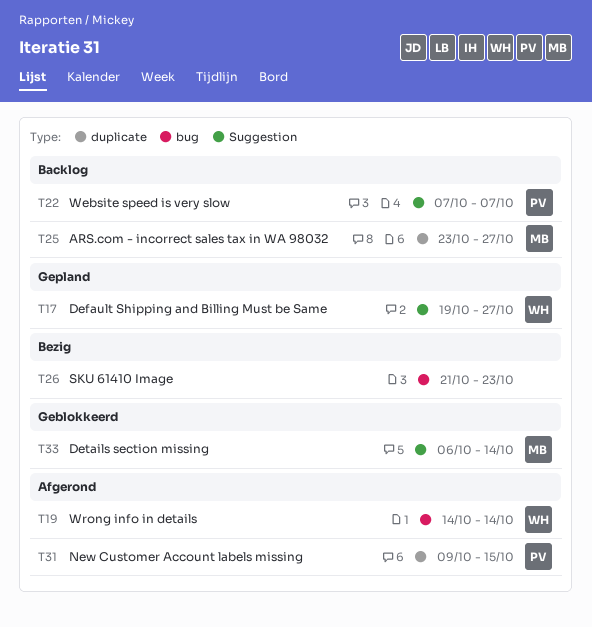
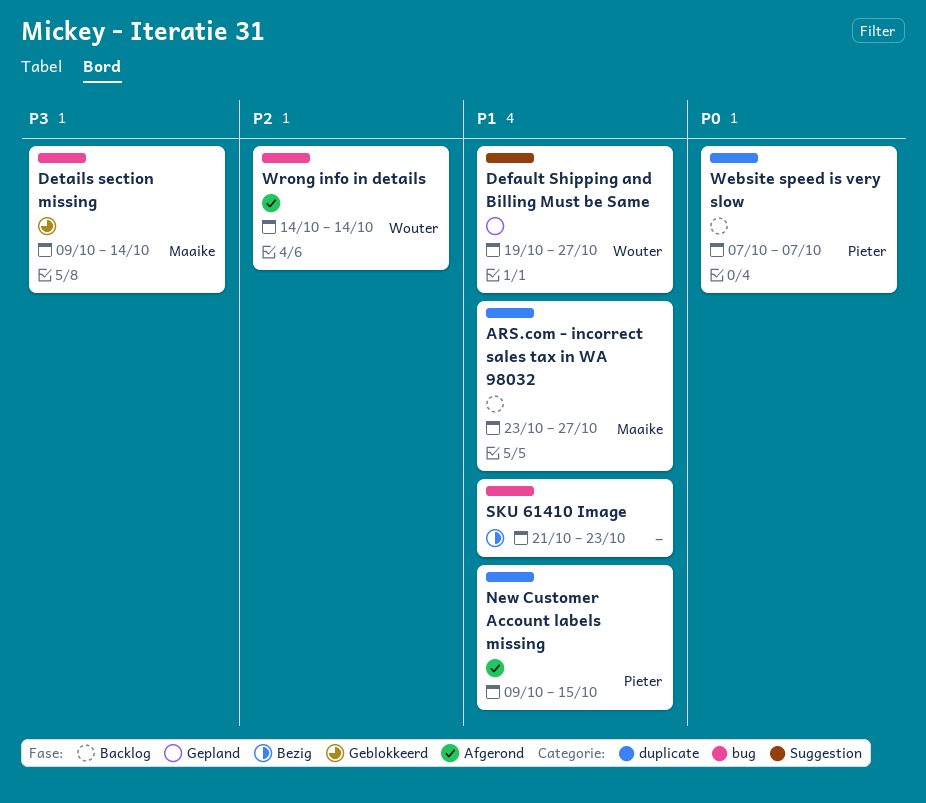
Details section missing, label: Suggestion -> bug
Details section missing, start: Oct 6 -> Oct 9
Website speed is very slow, label: Suggestion -> duplicate

